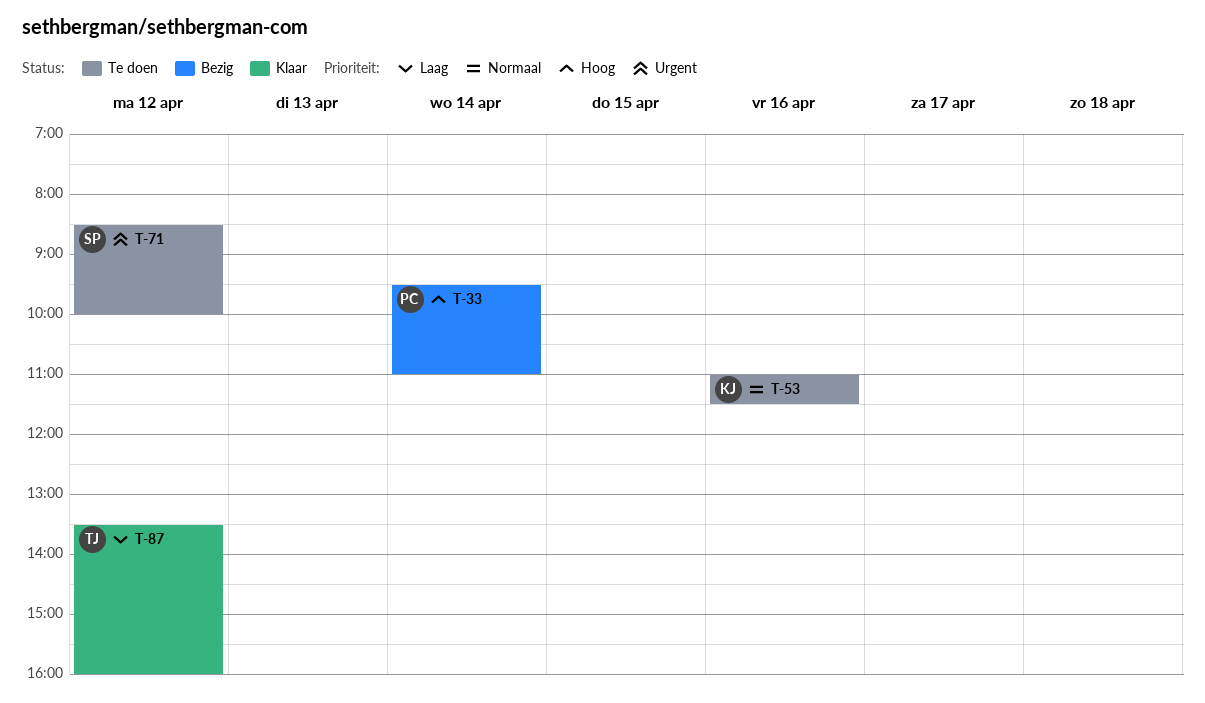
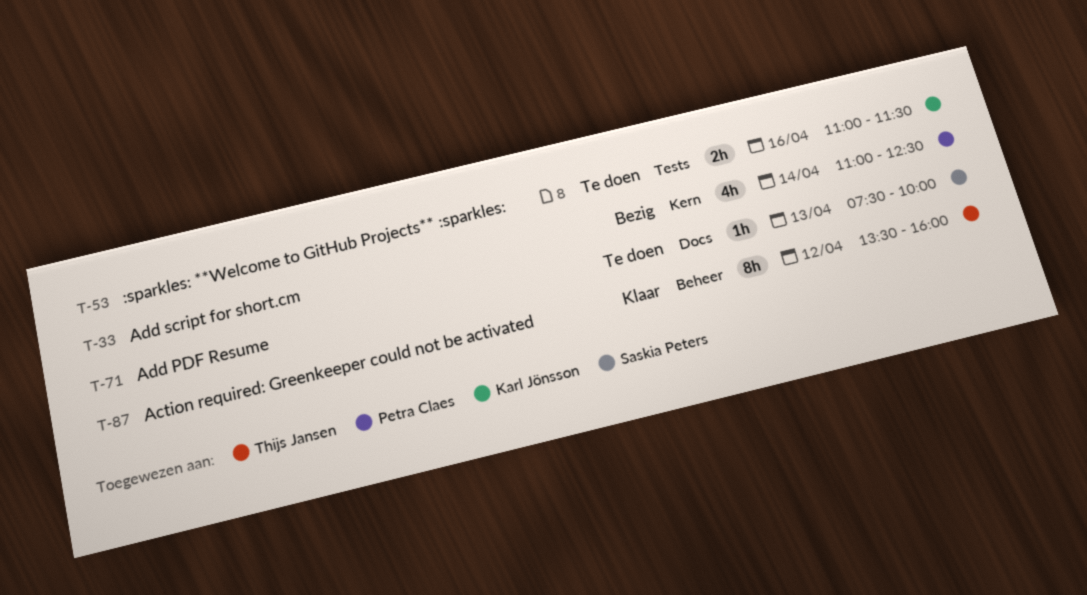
T-33, begins: 09:30 -> 11:00
T-33, ends: 11:00 -> 12:30
T-71, day: Apr 12 -> Apr 13
T-71, begins: 08:30 -> 07:30

